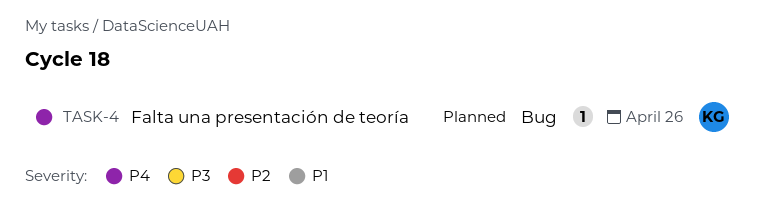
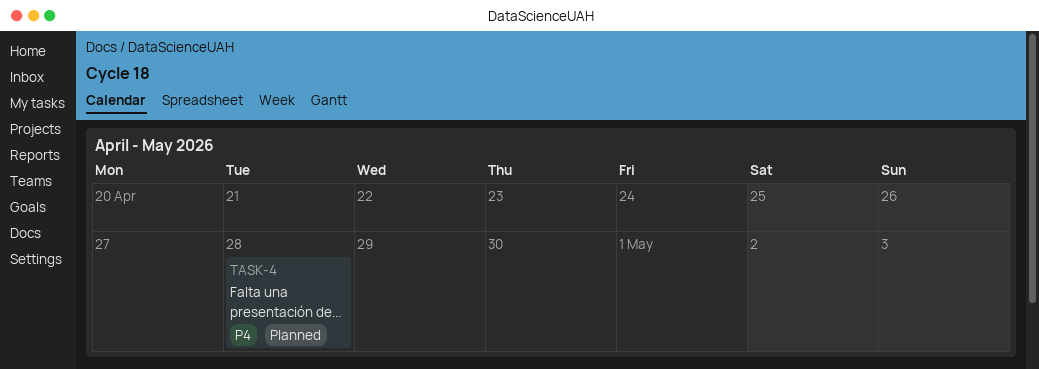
TASK-4, due: Apr 26 -> Apr 28

